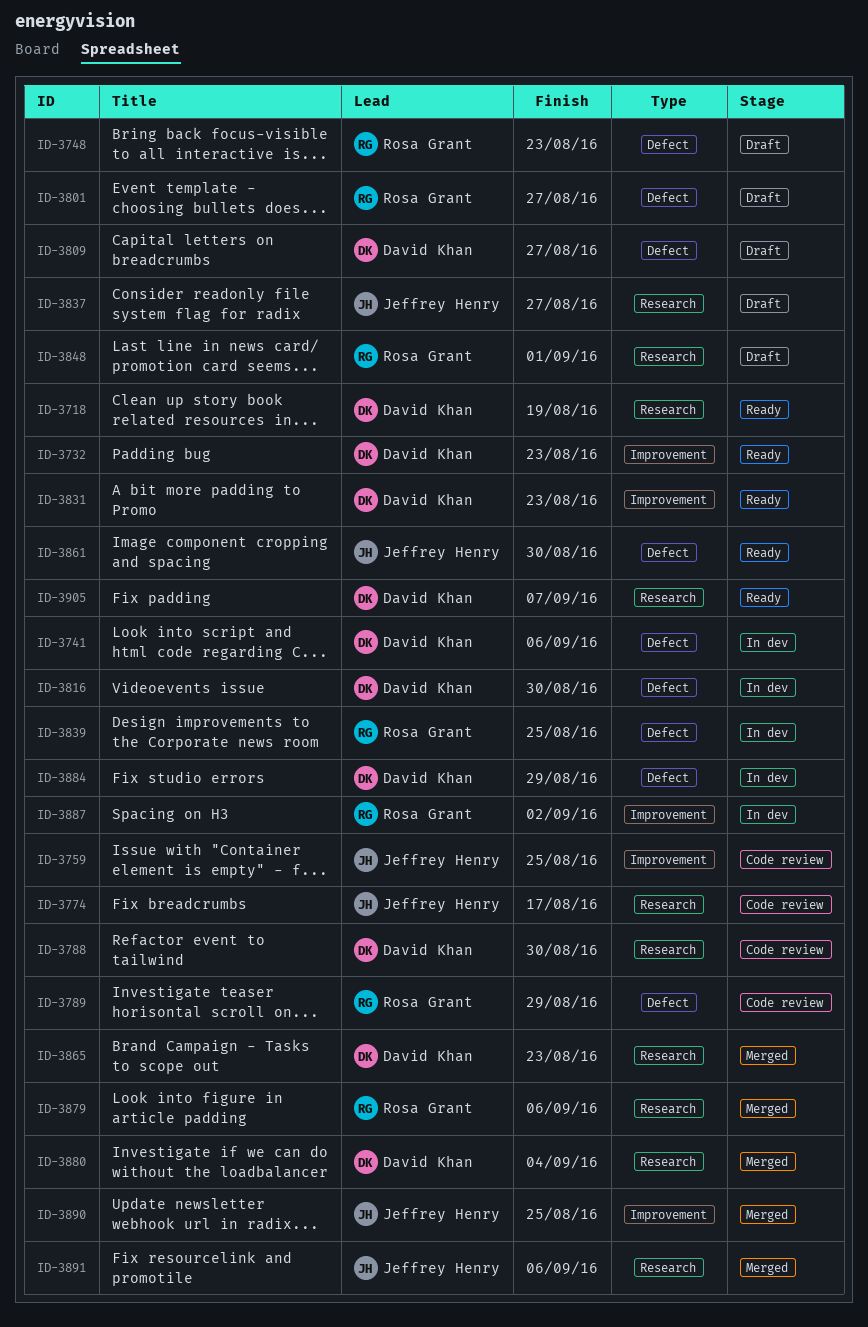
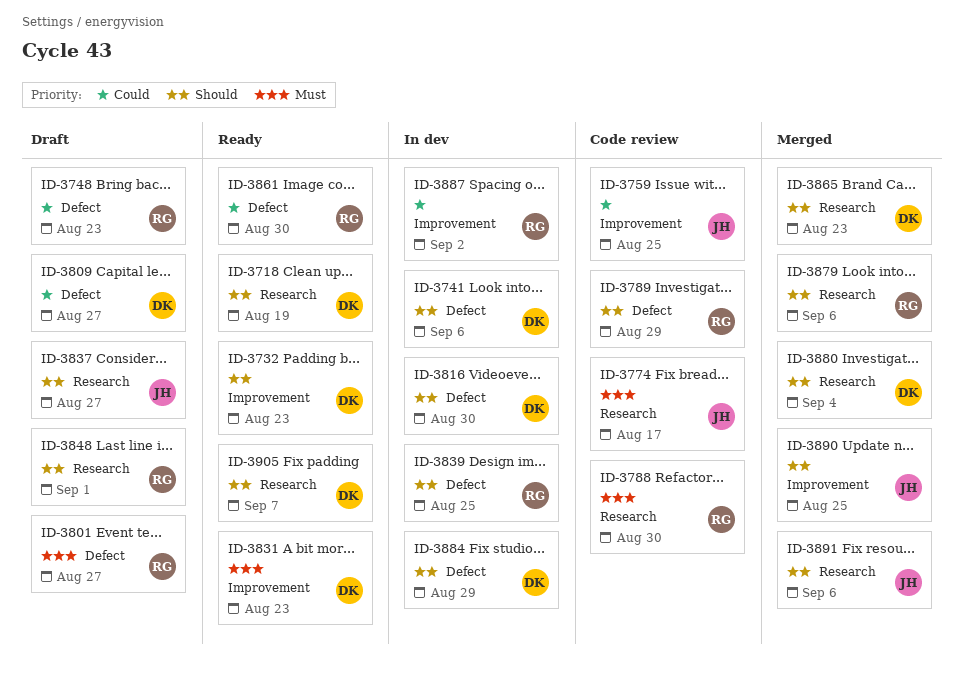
ID-3788, owner: David Khan -> Rosa Grant
ID-3861, owner: Jeffrey Henry -> Rosa Grant

